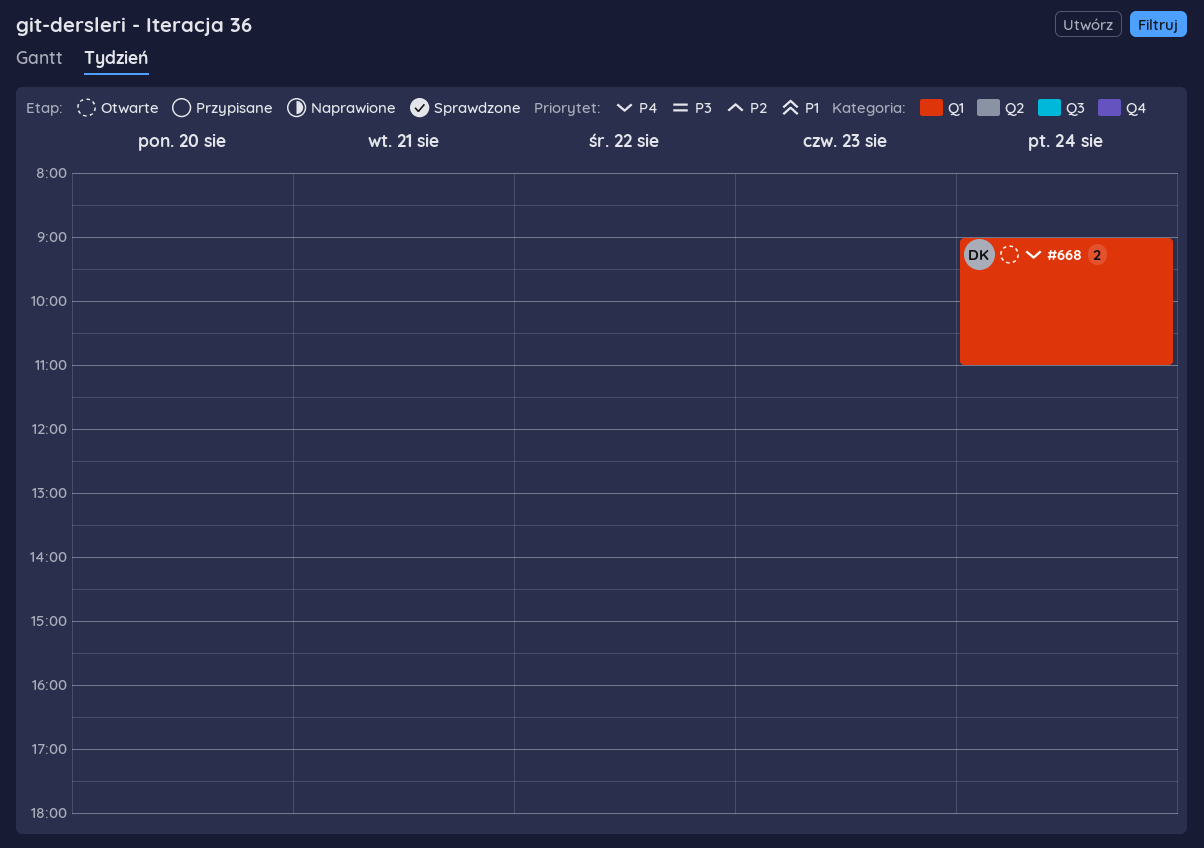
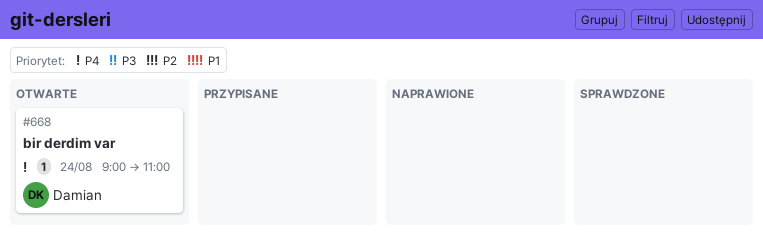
#668, estimate: 2 -> 1

